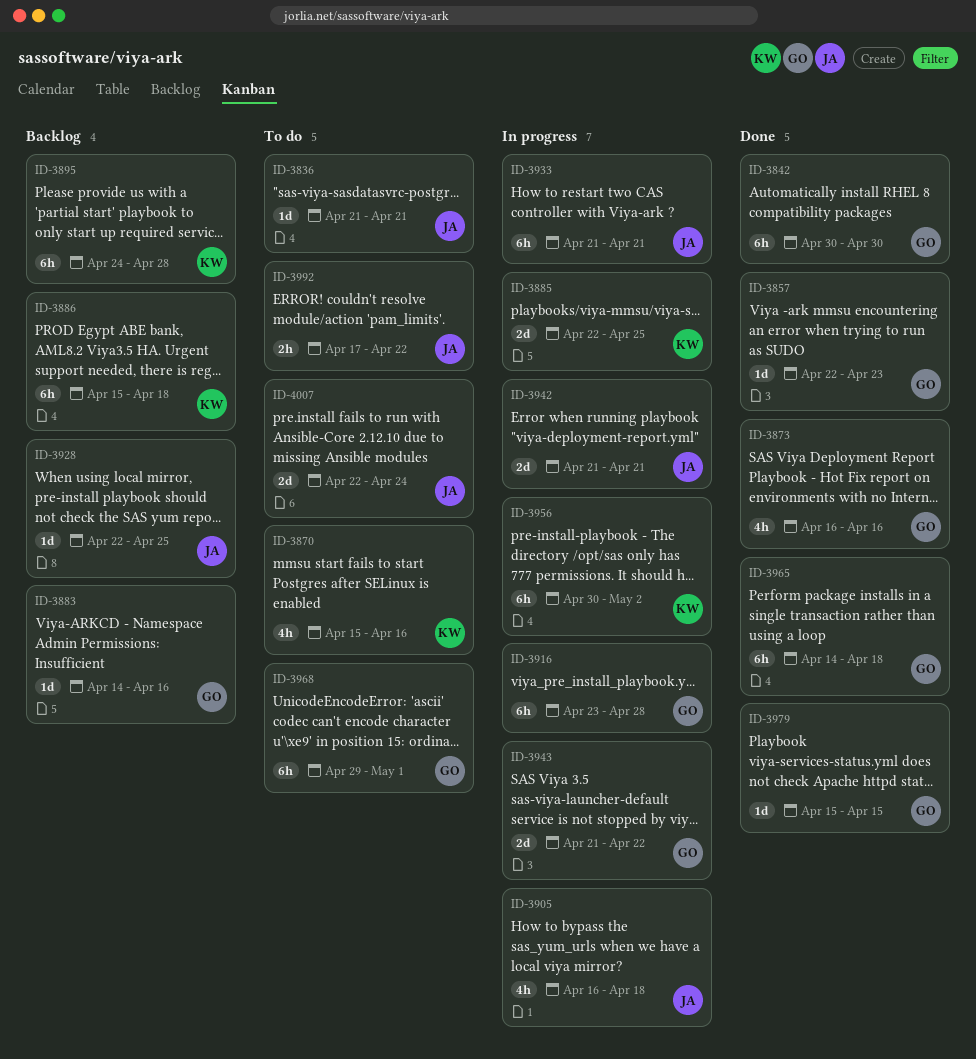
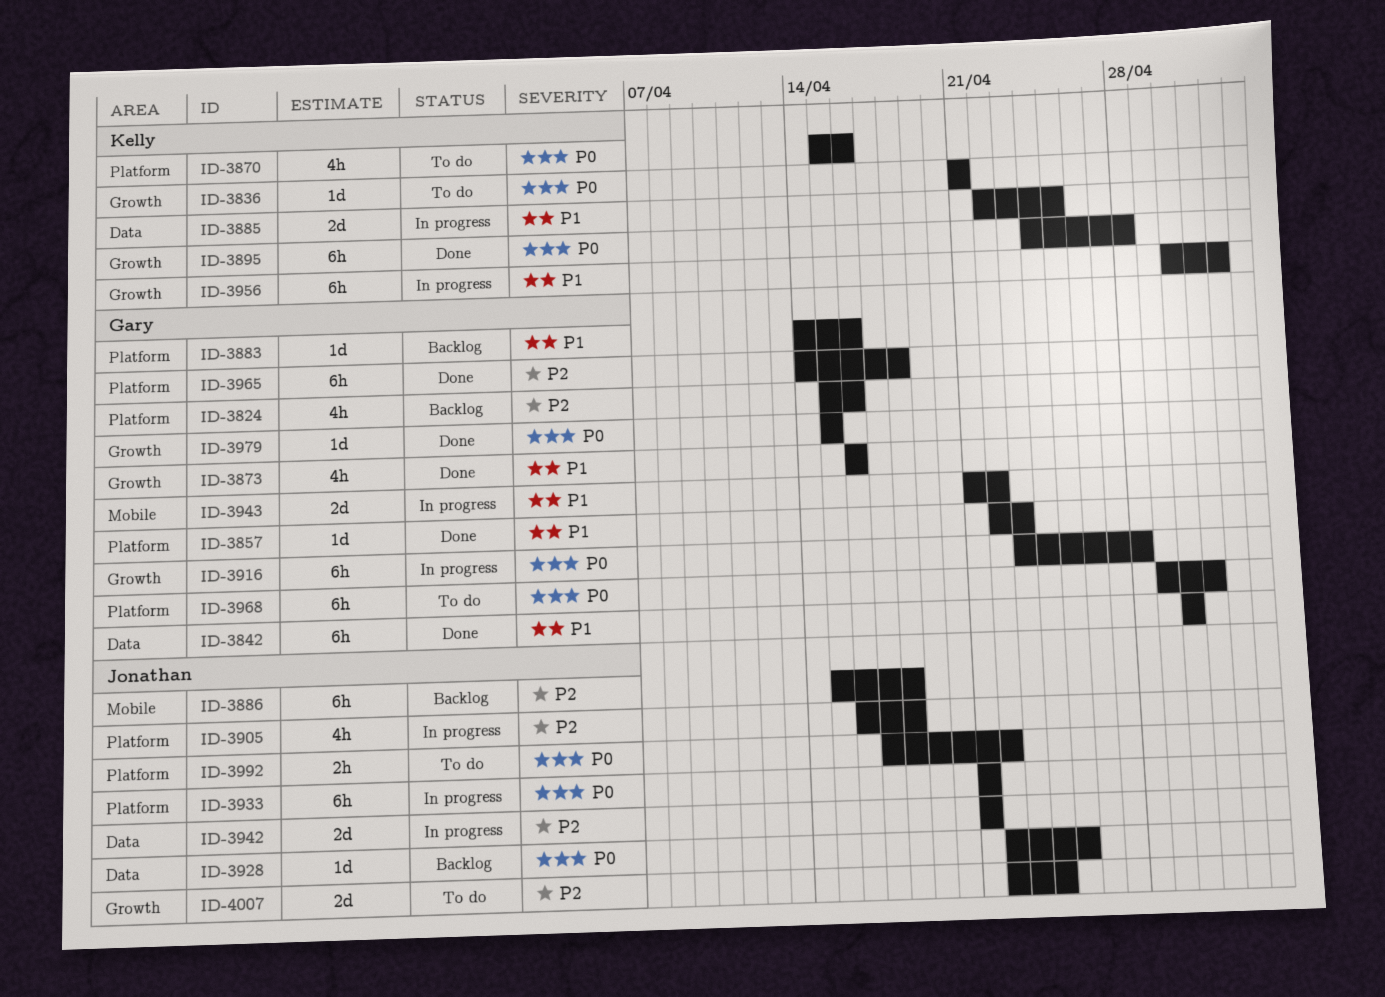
ID-3824: none -> present
ID-3836, owner: Jonathan -> Kelly
ID-3886, owner: Kelly -> Jonathan
ID-3895, status: Backlog -> Done

